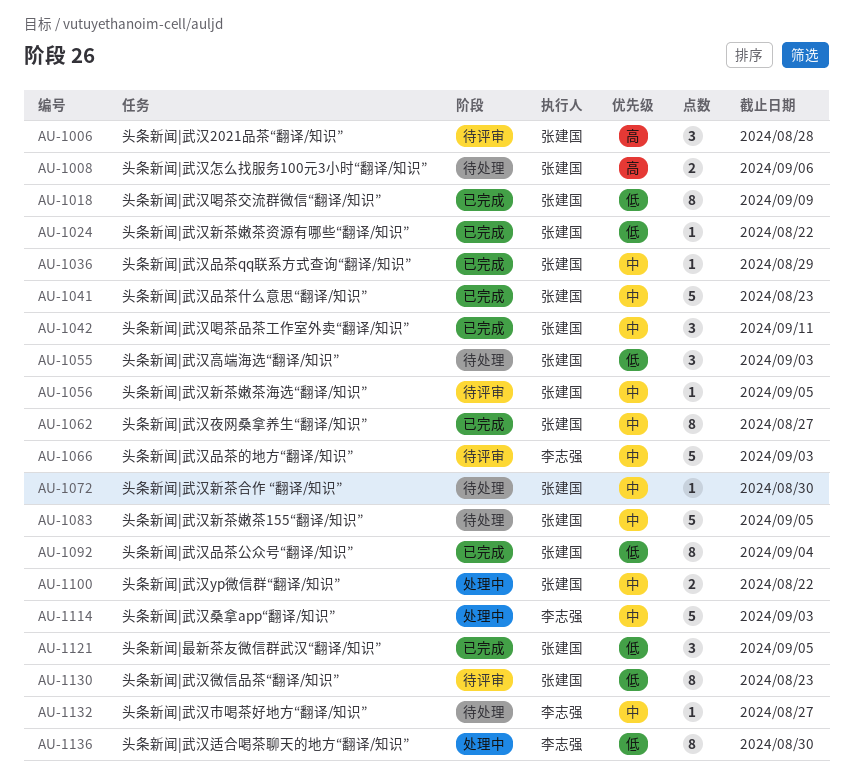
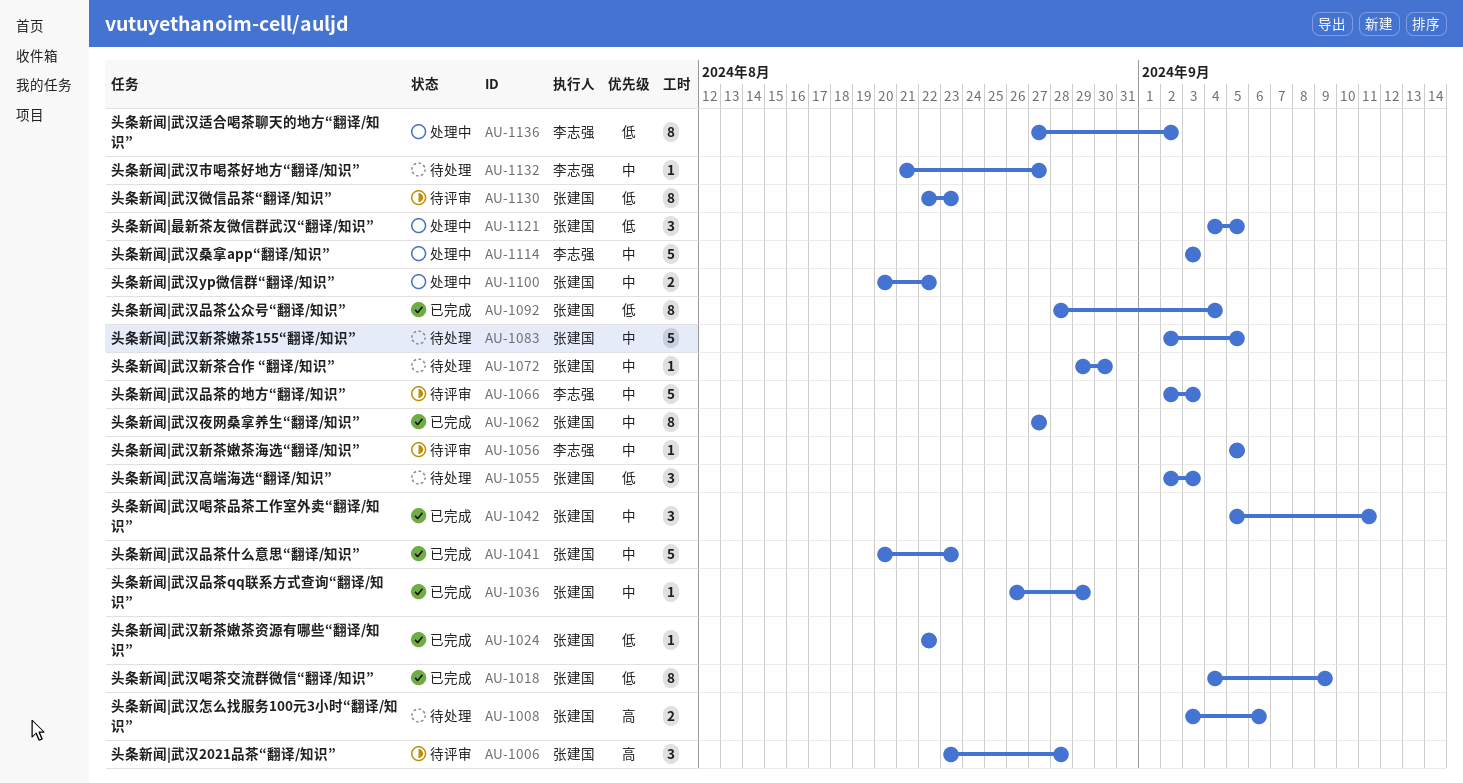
AU-1056, owner: 张建国 -> 李志强
AU-1121, status: 已完成 -> 处理中
AU-1136, due: Aug 30 -> Sep 2

